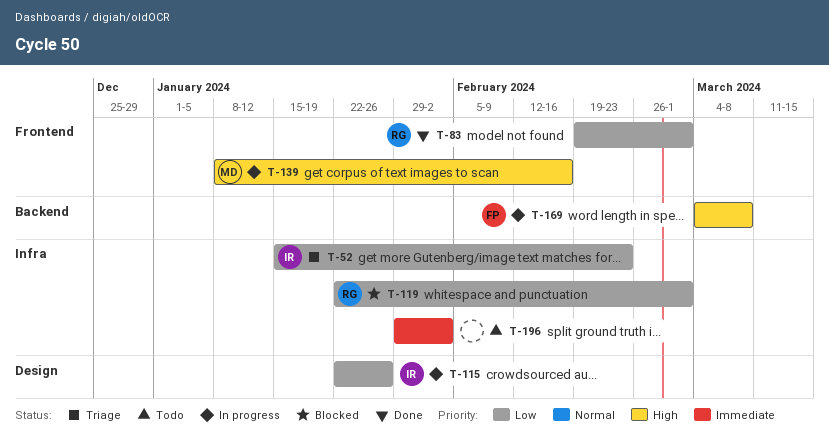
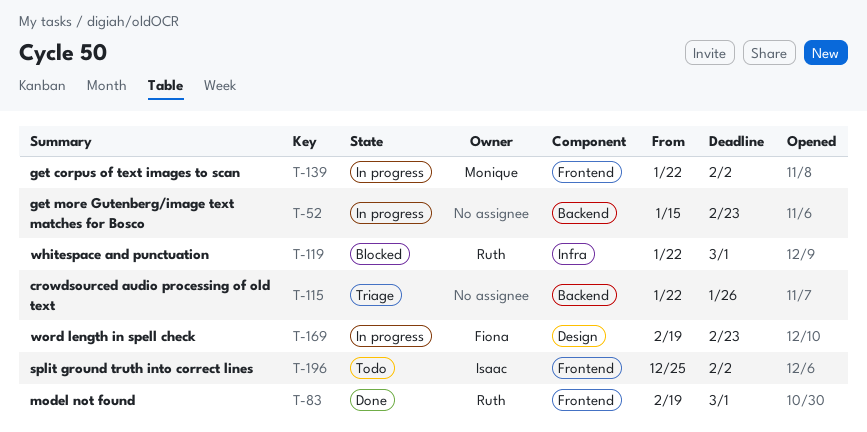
T-52, status: Triage -> In progress
T-52, owner: Isaac -> none
T-52, label: Infra -> Backend
T-115, status: In progress -> Triage
T-115, owner: Isaac -> none
T-115, label: Design -> Backend
T-139, start: Jan 8 -> Jan 22
T-139, due: Feb 16 -> Feb 2
T-169, label: Backend -> Design
T-169, start: Mar 4 -> Feb 19
T-169, due: Mar 8 -> Feb 23
T-196, owner: none -> Isaac
T-196, label: Infra -> Frontend
T-196, start: Jan 29 -> Dec 25

